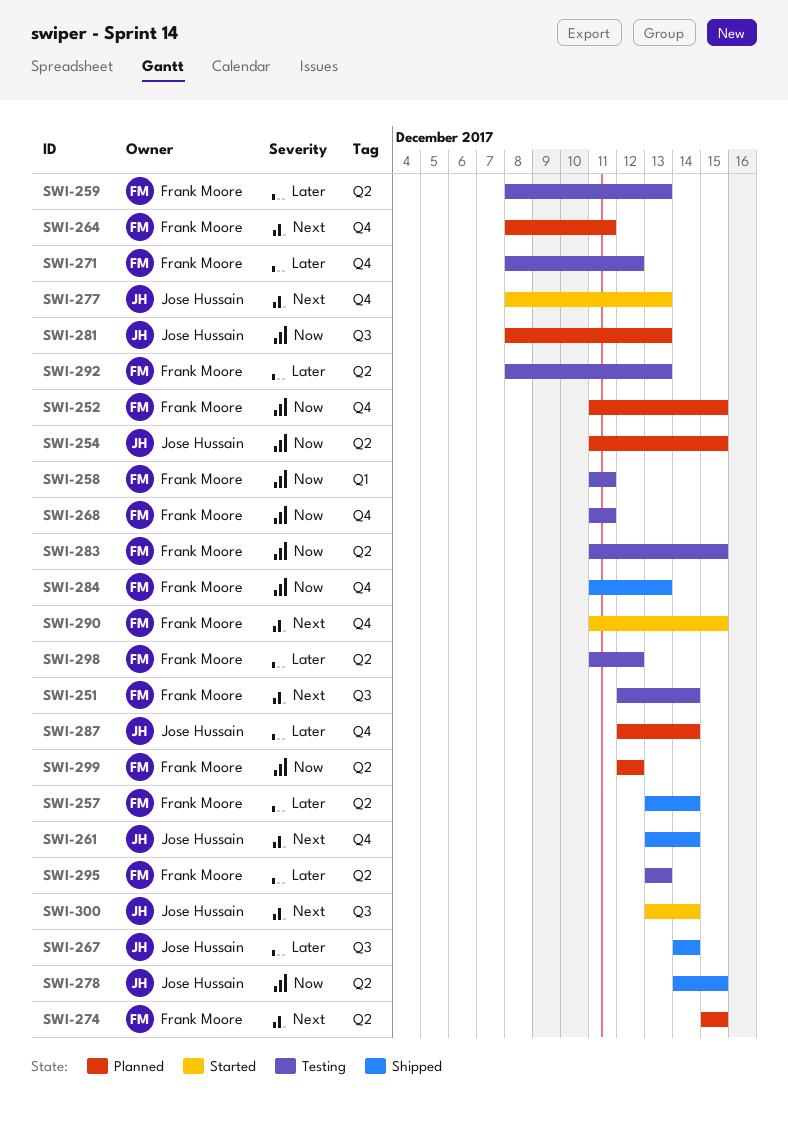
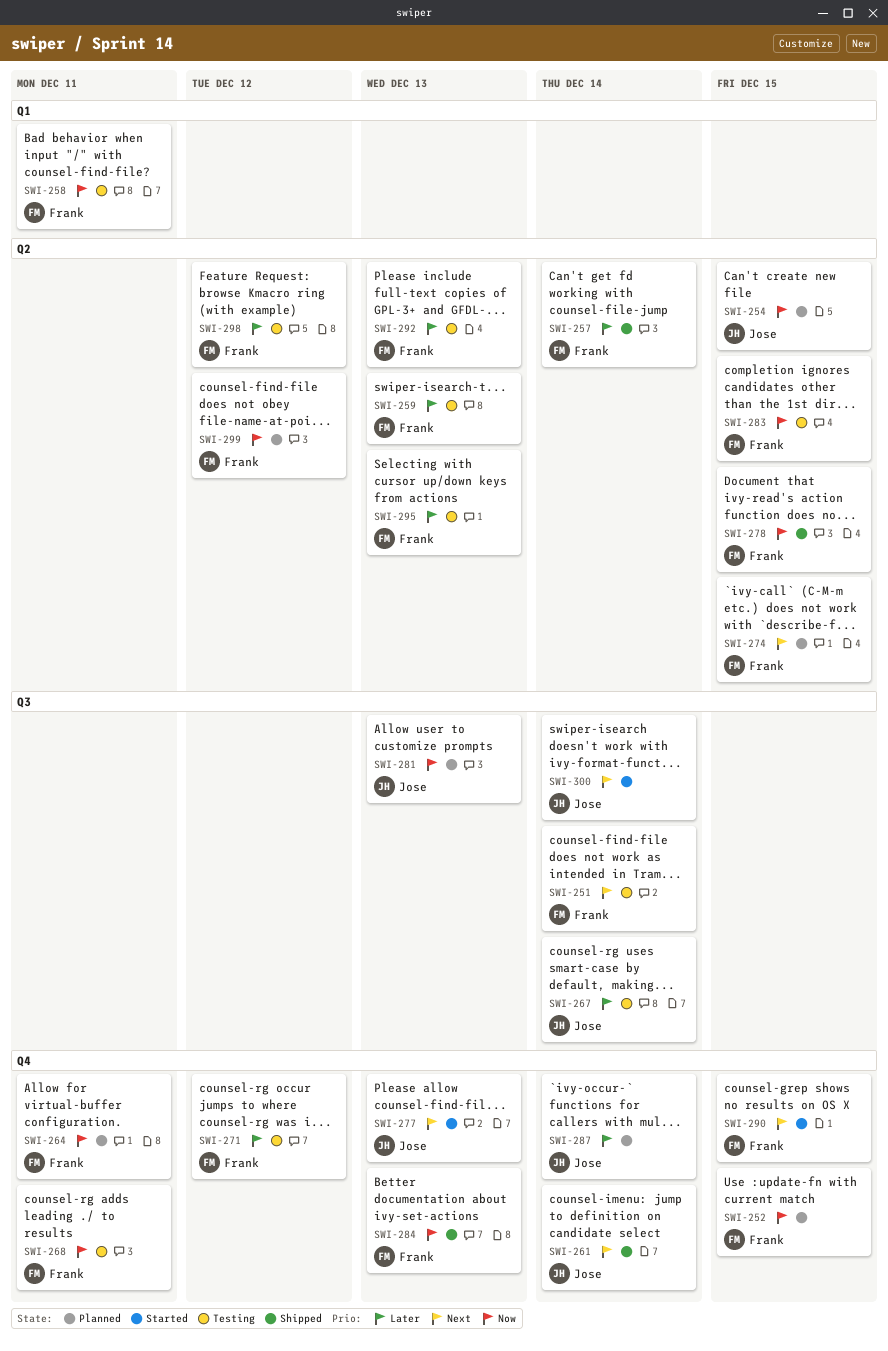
SWI-264, priority: Next -> Now
SWI-267, status: Shipped -> Testing
SWI-278, owner: Jose Hussain -> Frank Moore

